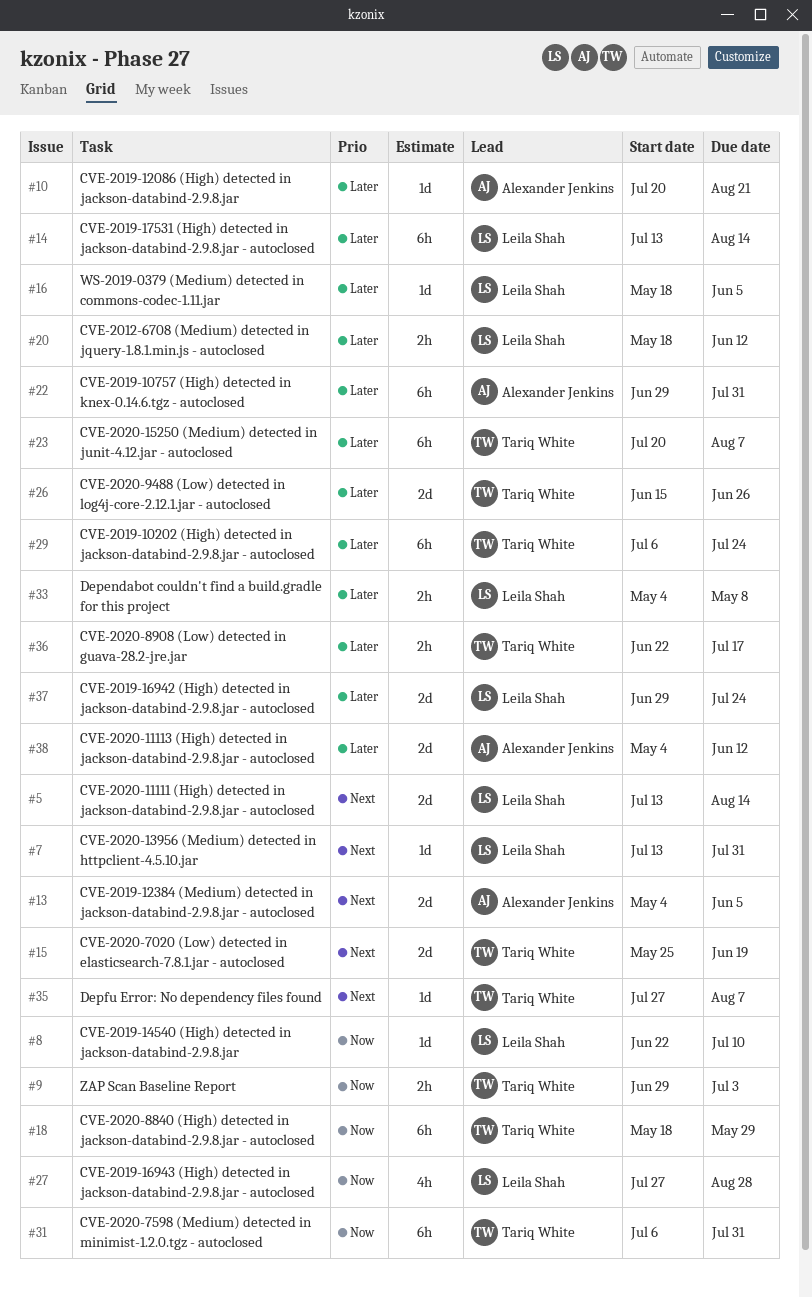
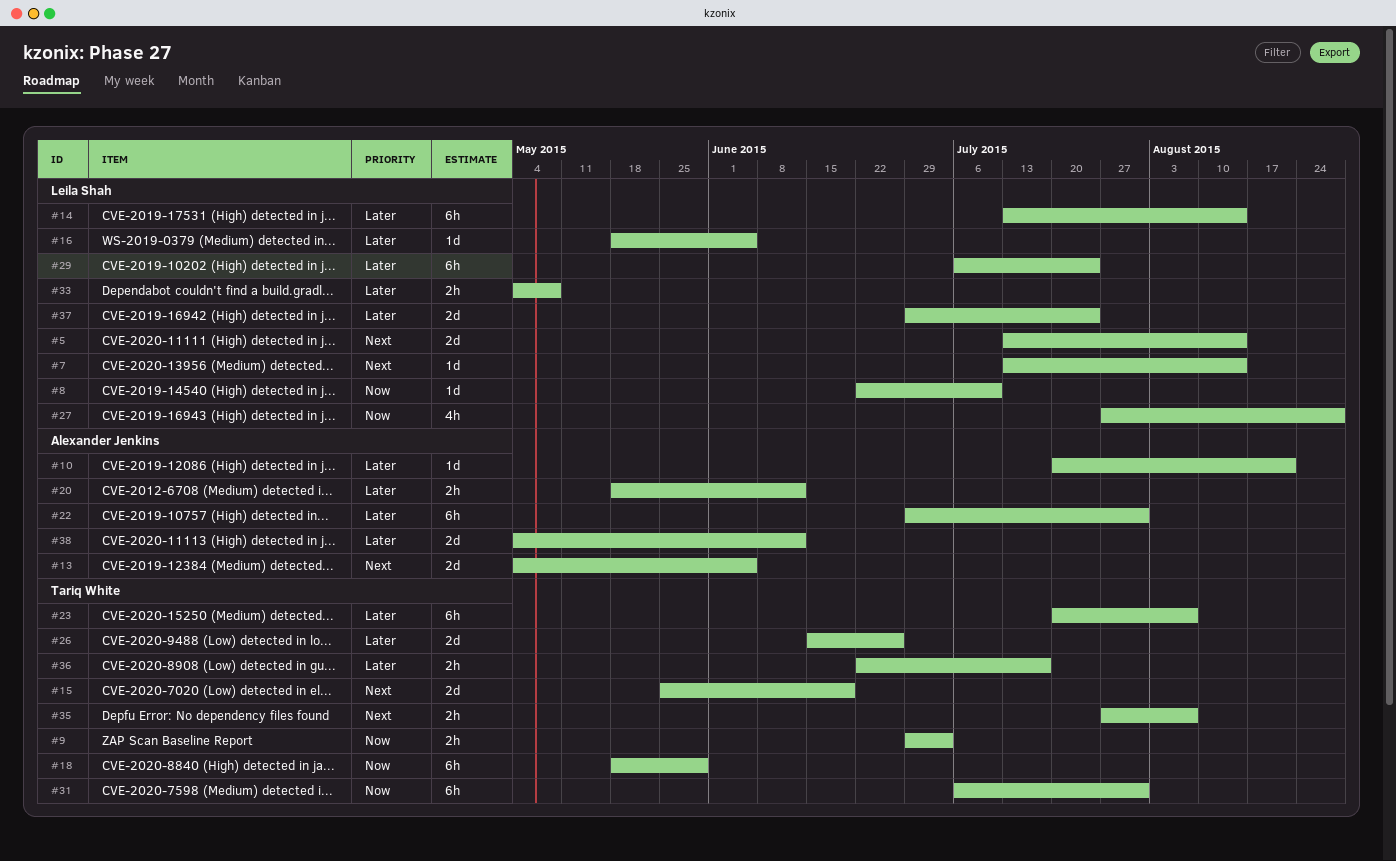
#7, due: Jul 31 -> Aug 14
#20, owner: Leila Shah -> Alexander Jenkins
#29, owner: Tariq White -> Leila Shah
#35, estimate: 1d -> 2h

